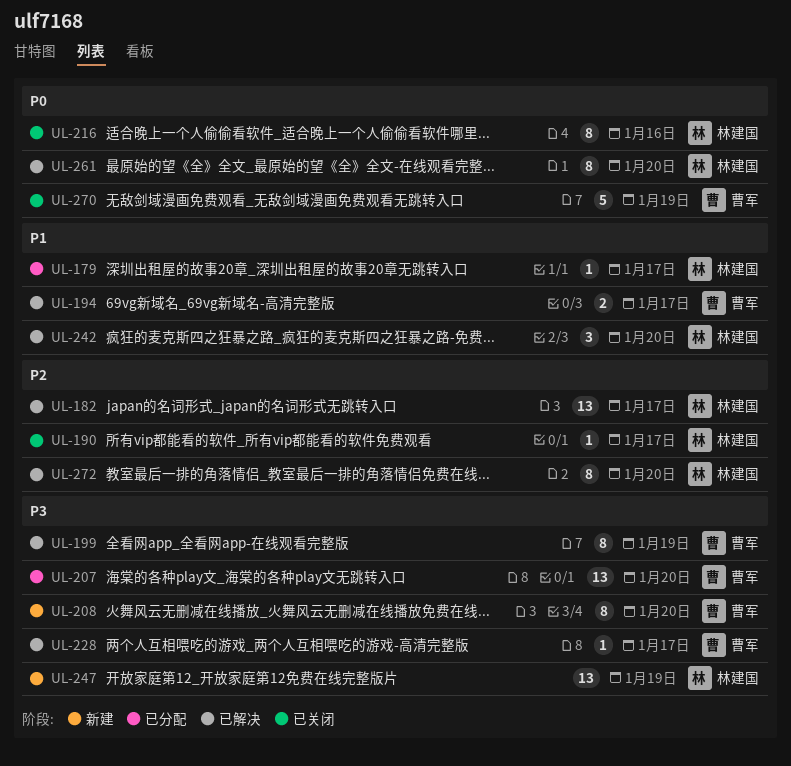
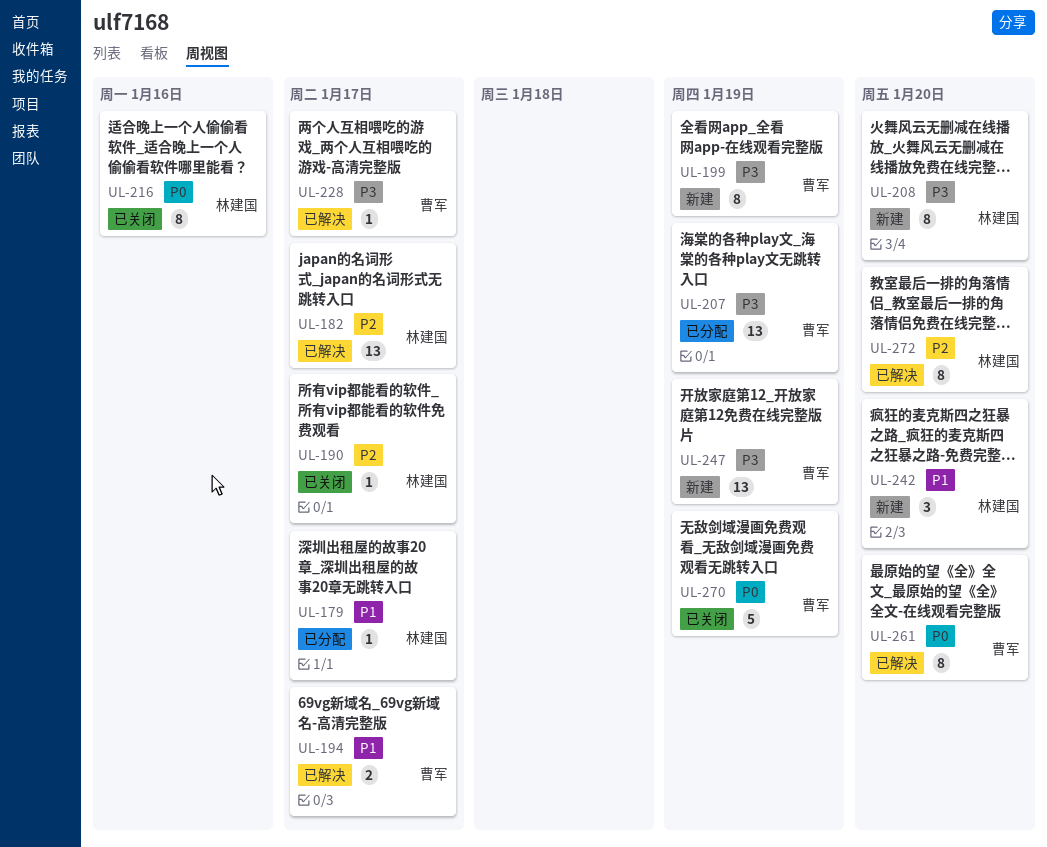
UL-199, status: 已解决 -> 新建
UL-207, due: Jan 20 -> Jan 19
UL-208, owner: 曹军 -> 林建国
UL-242, status: 已解决 -> 新建
UL-247, owner: 林建国 -> 曹军
UL-261, owner: 林建国 -> 曹军

